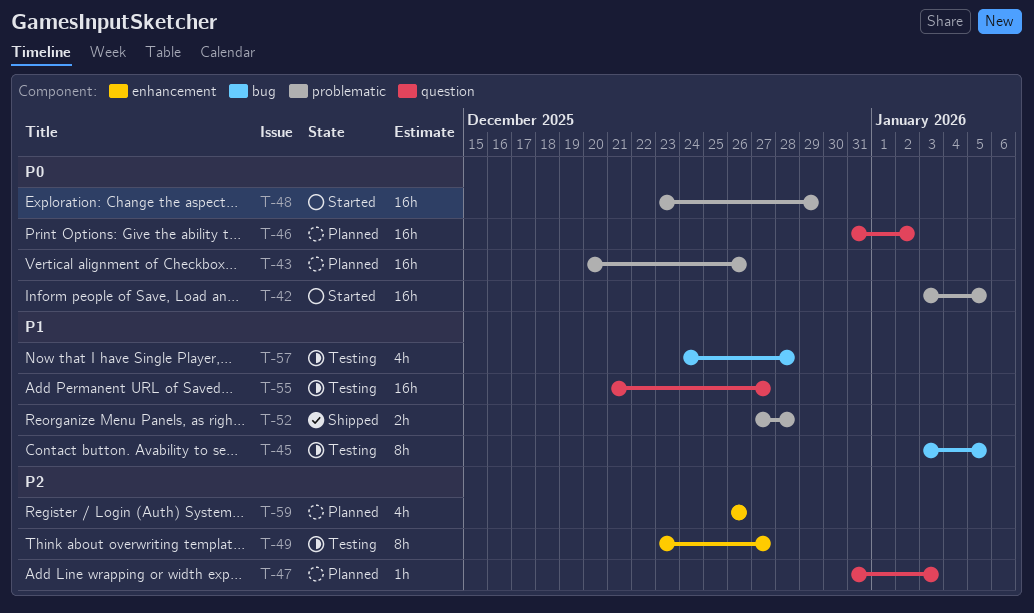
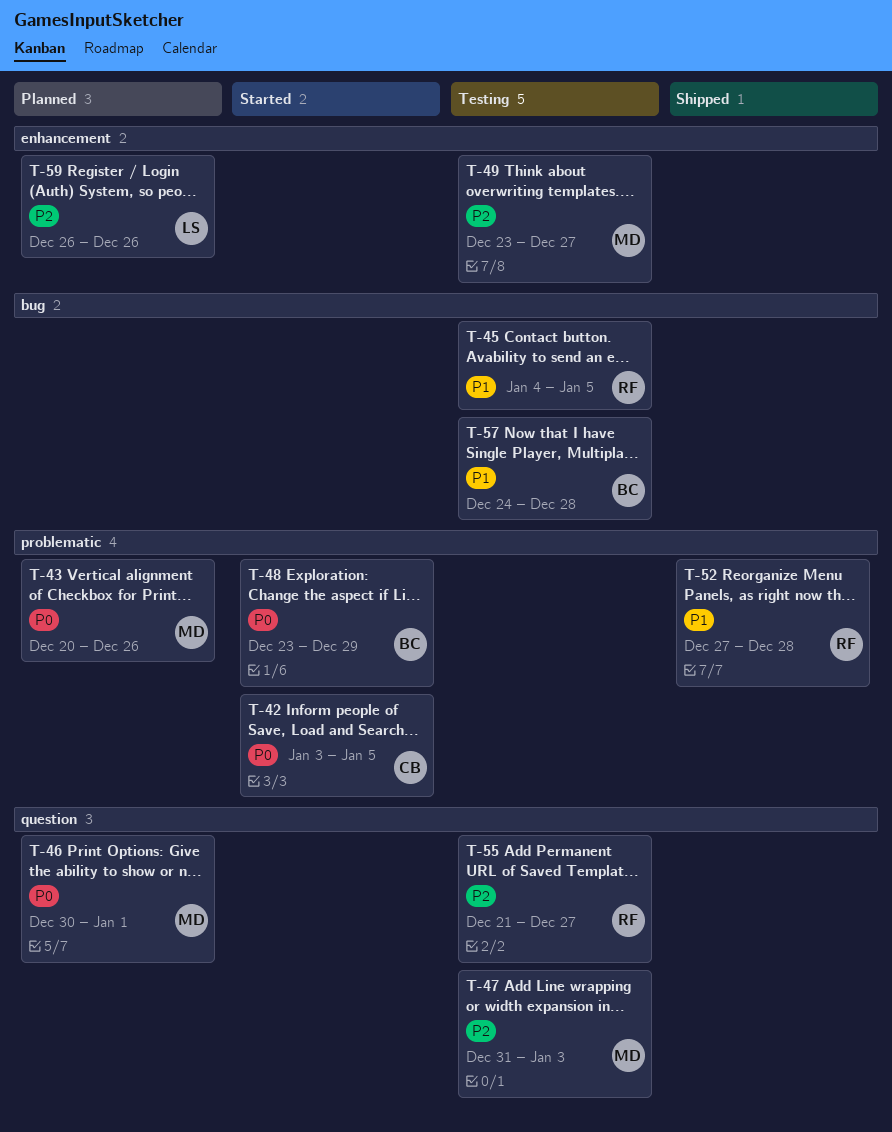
T-45, start: Jan 3 -> Jan 4
T-46, start: Dec 31 -> Dec 30
T-46, due: Jan 2 -> Jan 1
T-47, status: Planned -> Testing
T-55, priority: P1 -> P2

